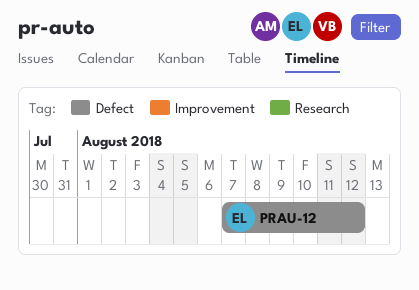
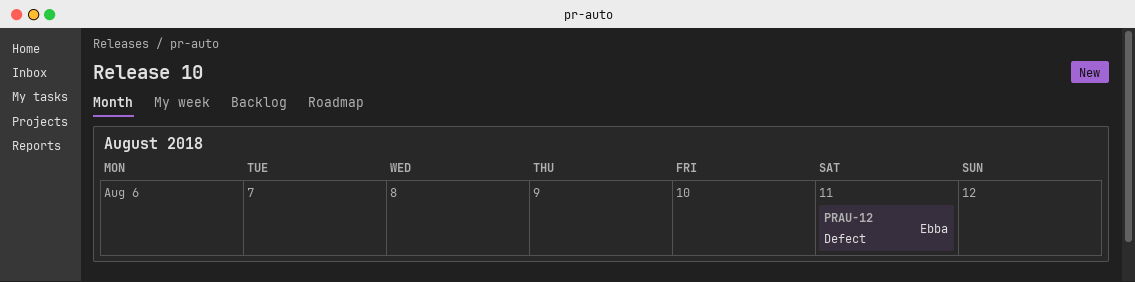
PRAU-12, due: Aug 12 -> Aug 11

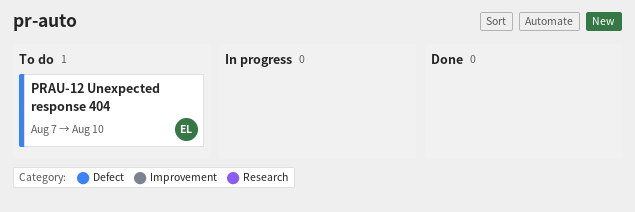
PRAU-12, due: Aug 11 -> Aug 10

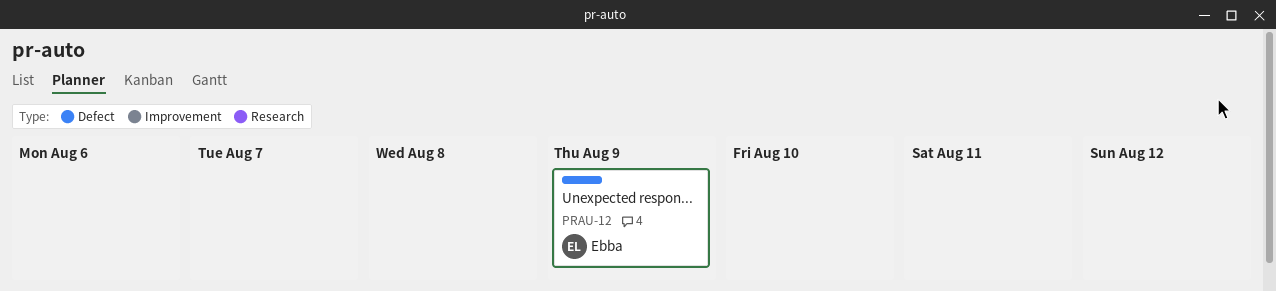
PRAU-12, due: Aug 10 -> Aug 9

